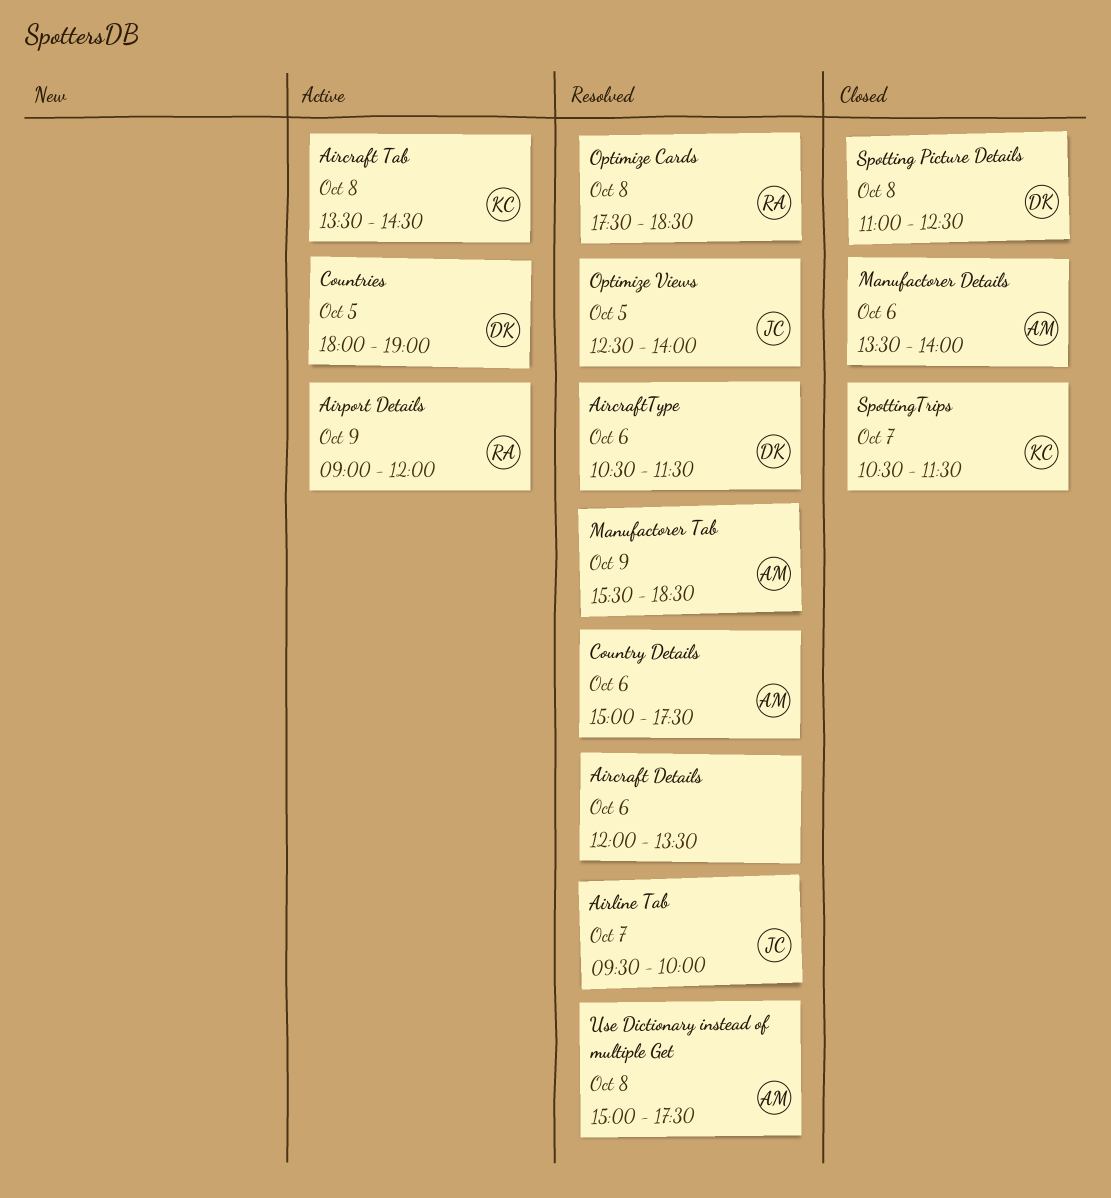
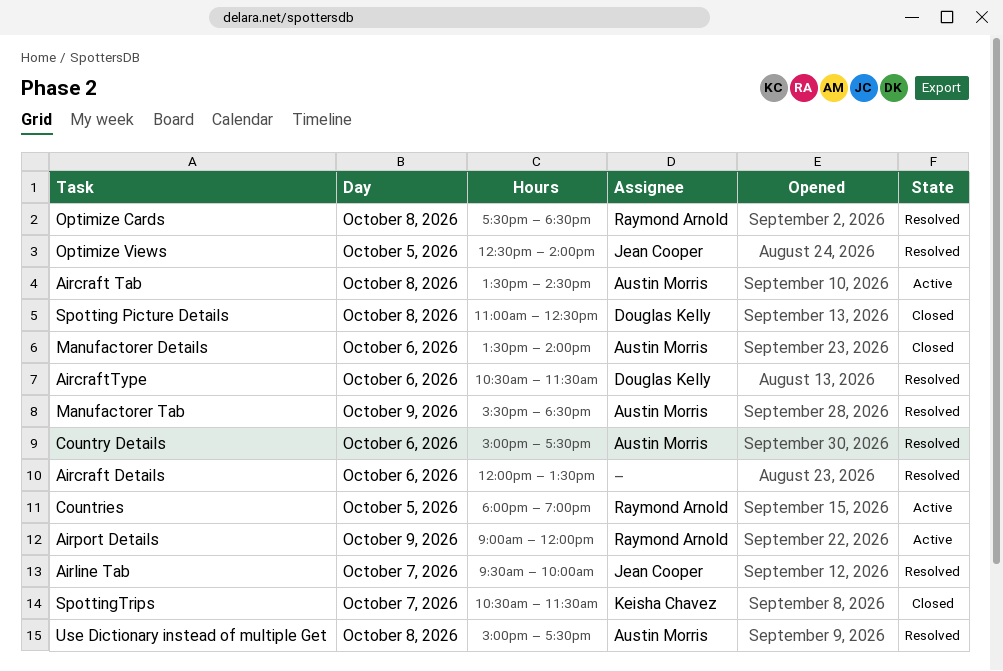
Aircraft Tab, owner: Keisha Chavez -> Austin Morris
Countries, owner: Douglas Kelly -> Raymond Arnold

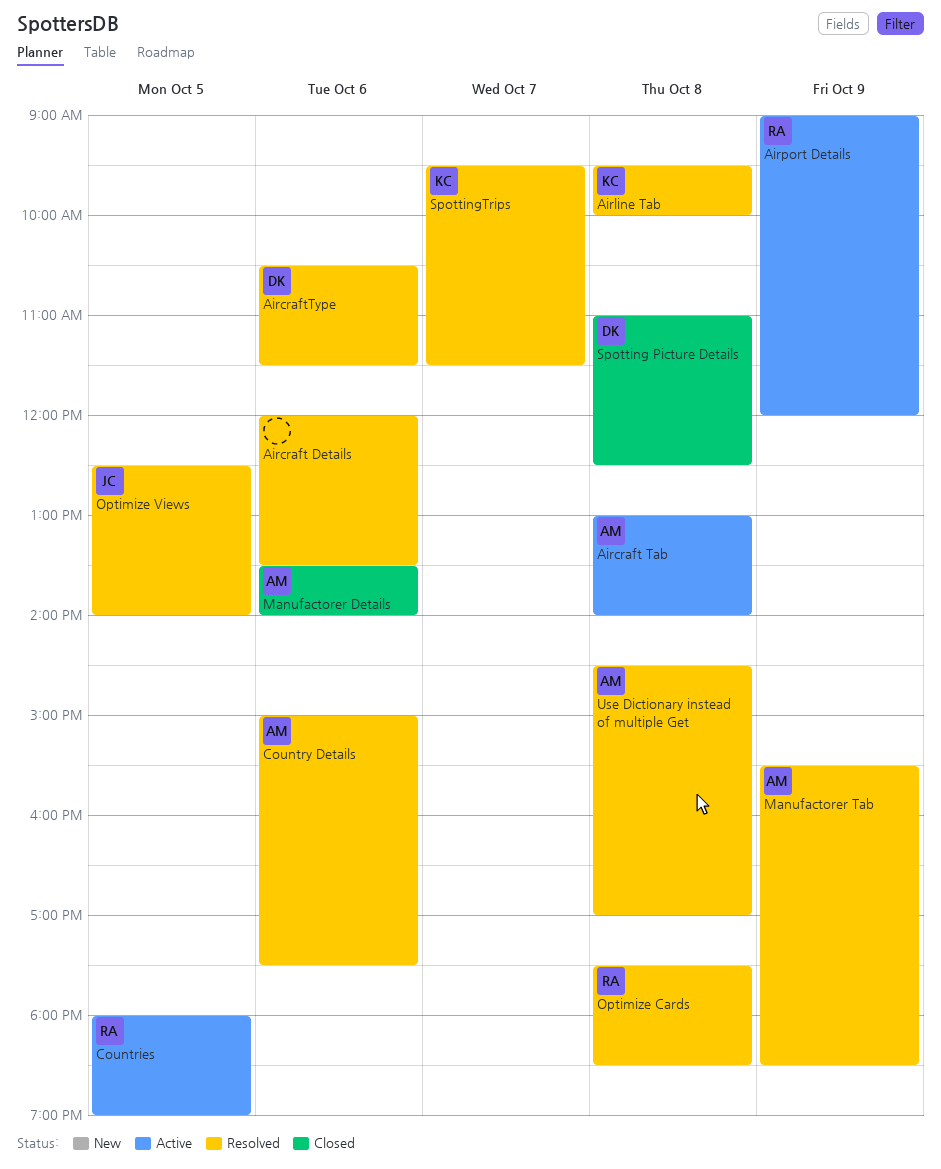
Aircraft Tab, begins: 13:30 -> 13:00
Aircraft Tab, ends: 14:30 -> 14:00
Airline Tab, owner: Jean Cooper -> Keisha Chavez
Airline Tab, day: Oct 7 -> Oct 8
SpottingTrips, status: Closed -> Resolved
SpottingTrips, begins: 10:30 -> 09:30
Use Dictionary instead of multiple Get, begins: 15:00 -> 14:30
Use Dictionary instead of multiple Get, ends: 17:30 -> 17:00

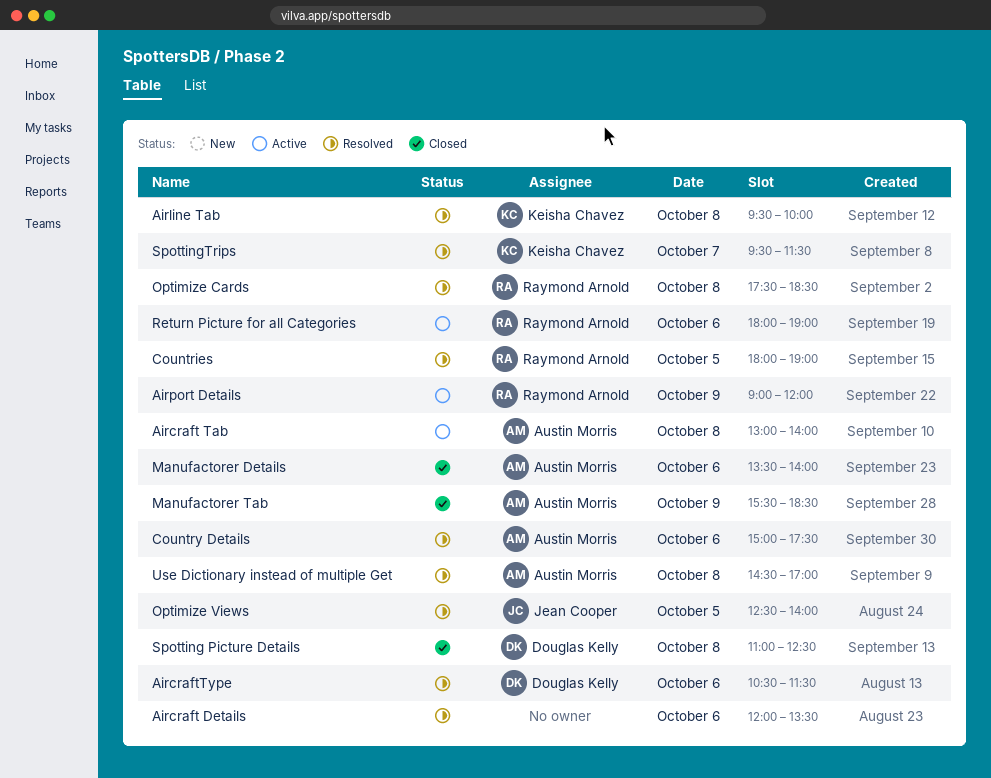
Countries, status: Active -> Resolved
Manufactorer Tab, status: Resolved -> Closed
Return Picture for all Categories: none -> present

